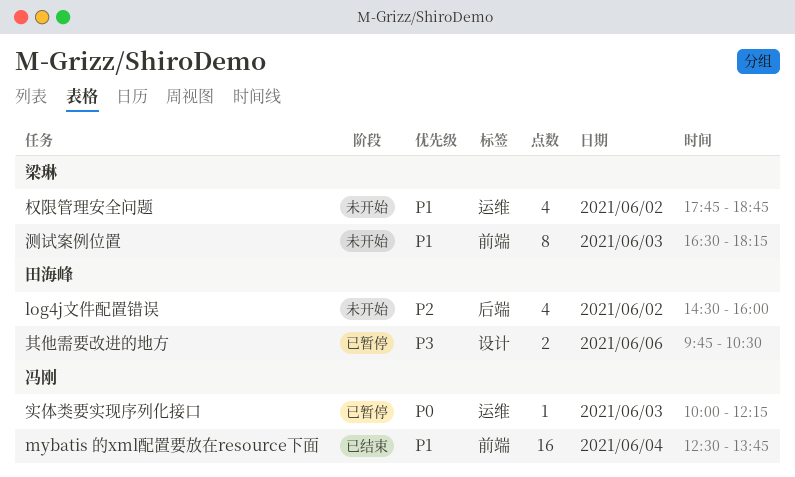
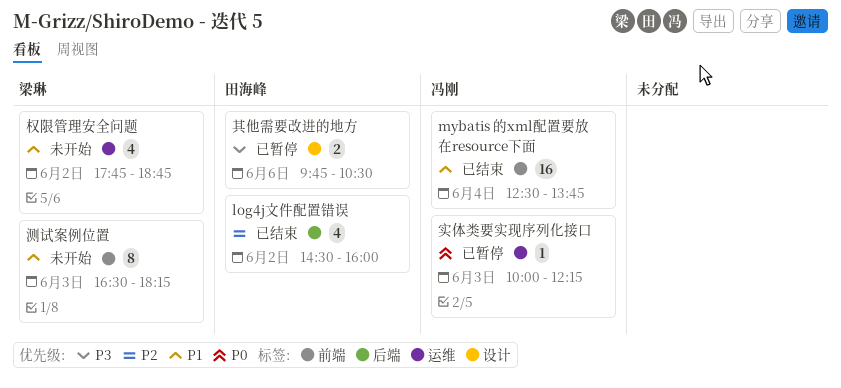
log4j文件配置错误, status: 未开始 -> 已结束

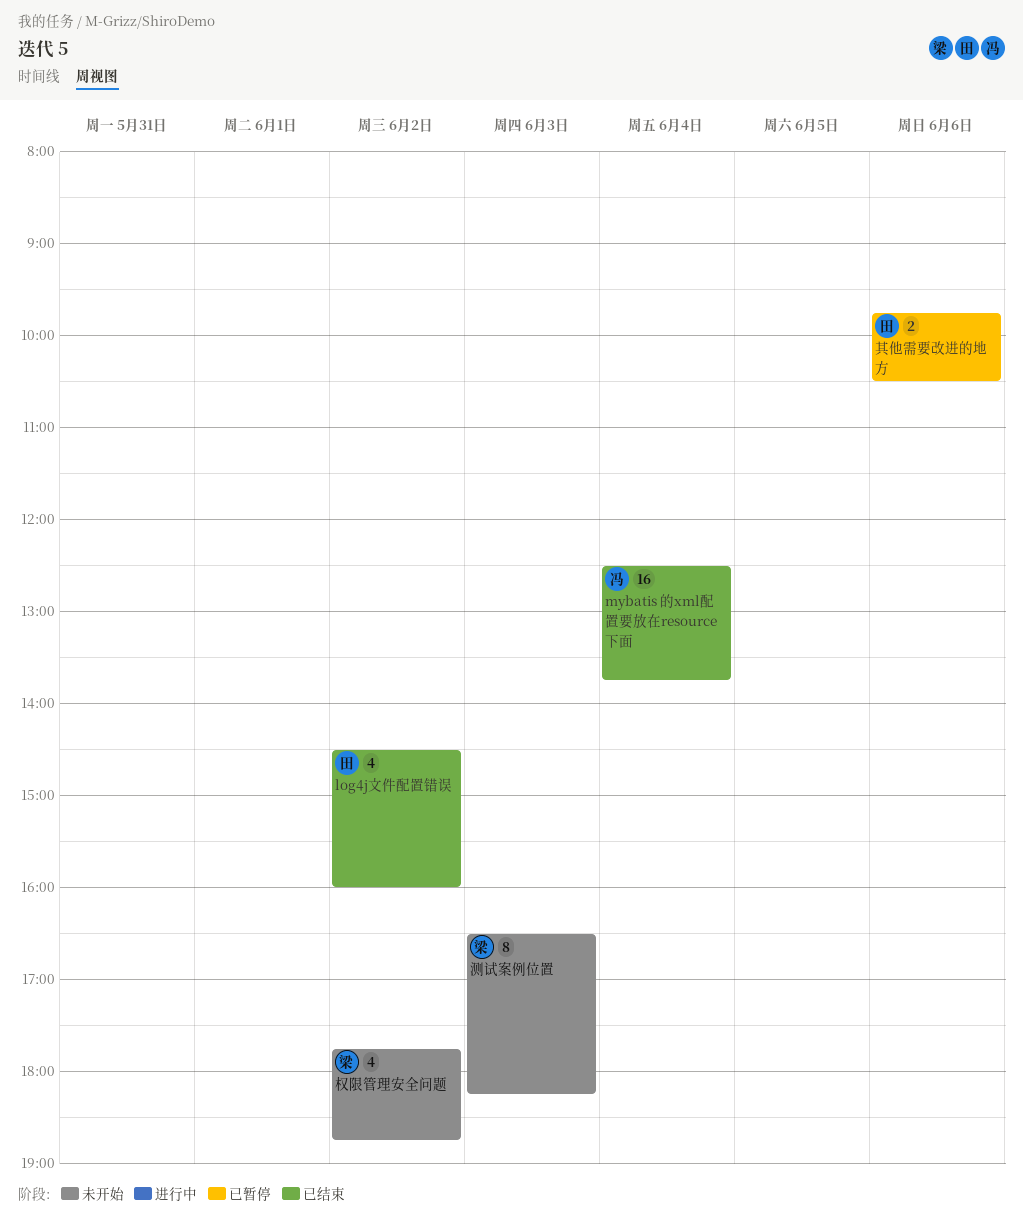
实体类要实现序列化接口: present -> none

